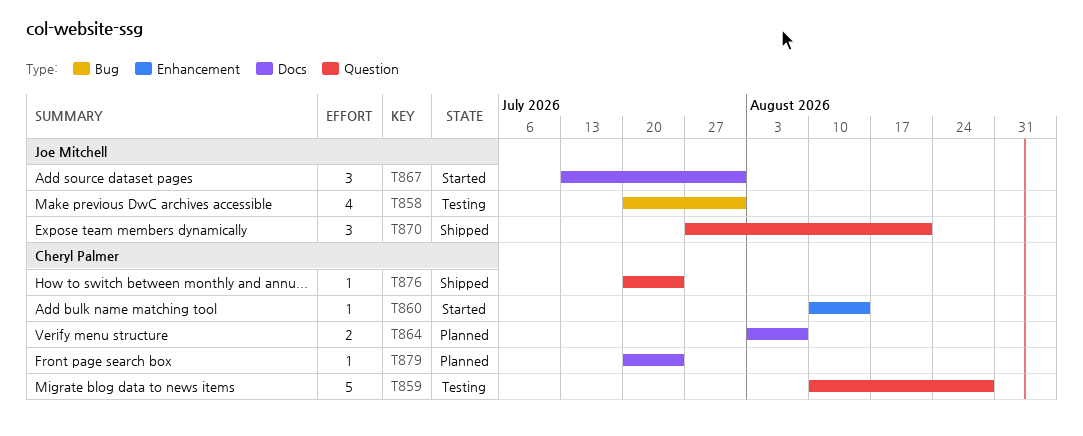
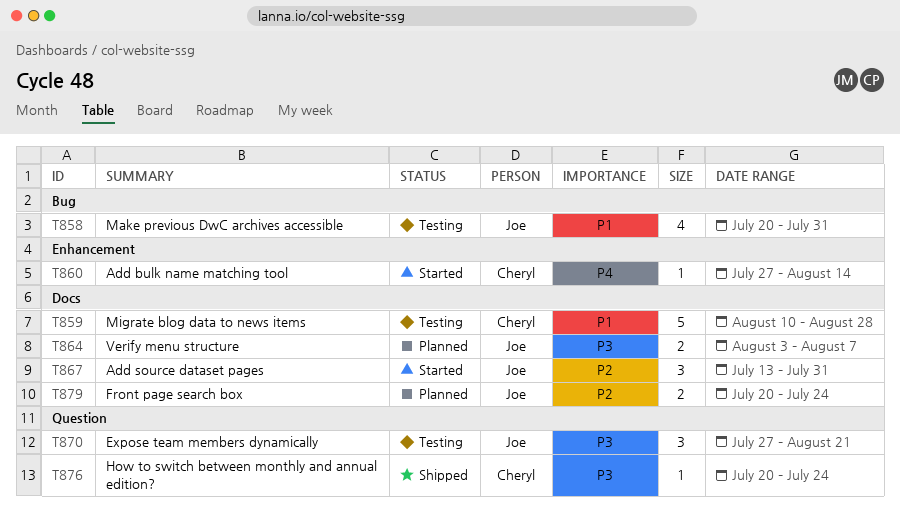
T859, label: Question -> Docs
T860, start: Aug 10 -> Jul 27
T864, owner: Cheryl Palmer -> Joe Mitchell
T870, status: Shipped -> Testing
T879, owner: Cheryl Palmer -> Joe Mitchell
T879, estimate: 1 -> 2

